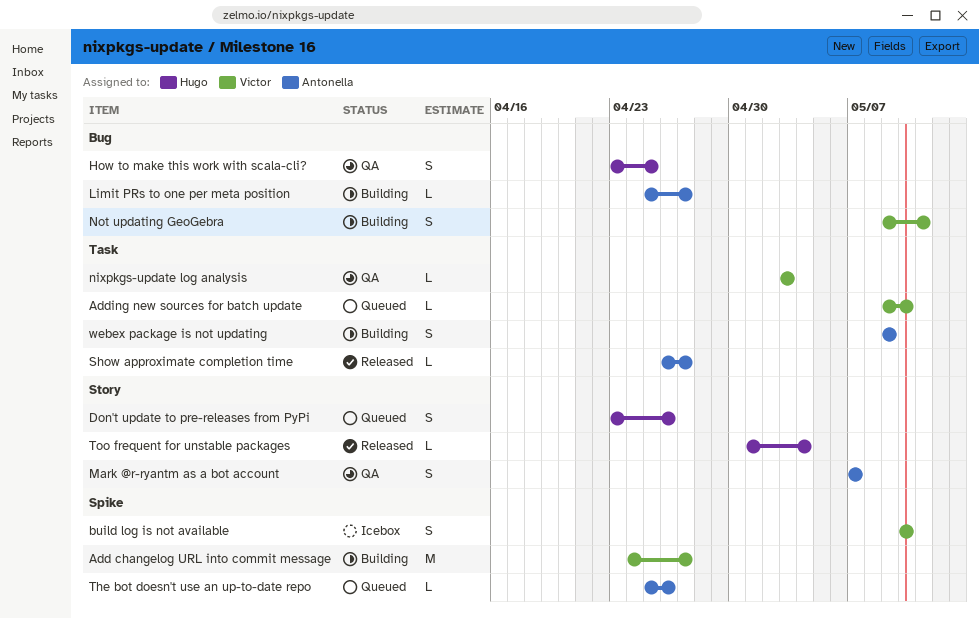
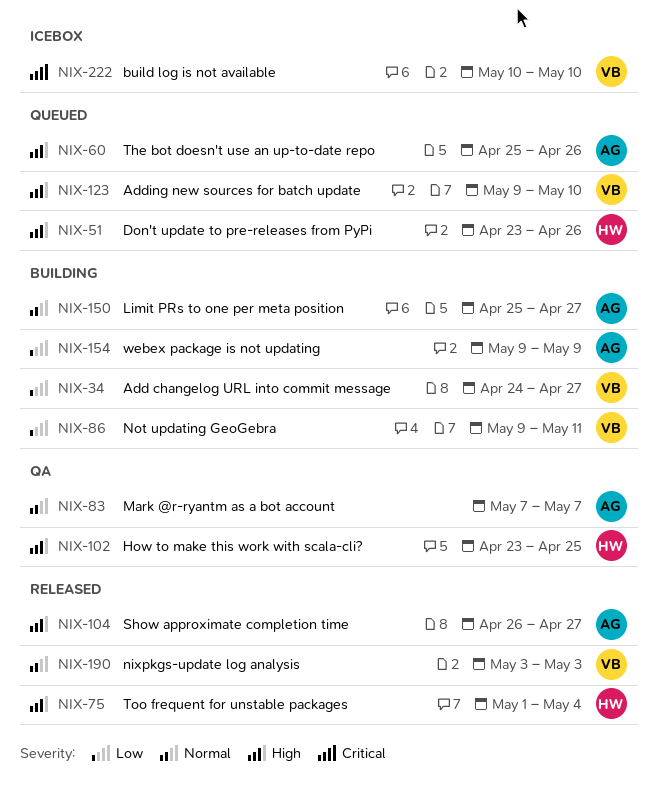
nixpkgs-update log analysis, status: QA -> Released

